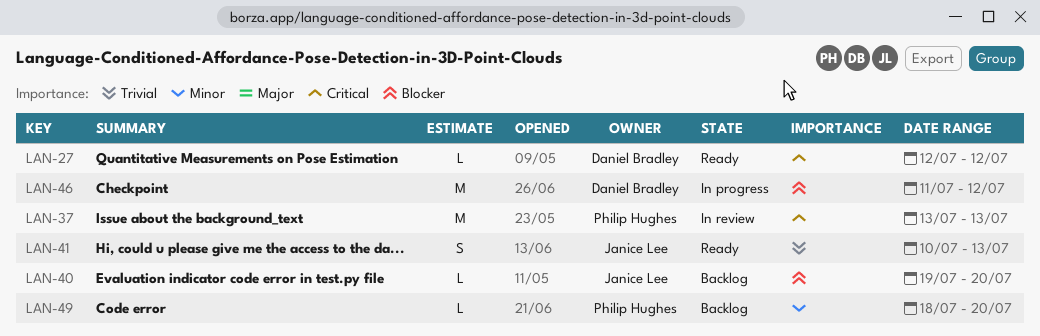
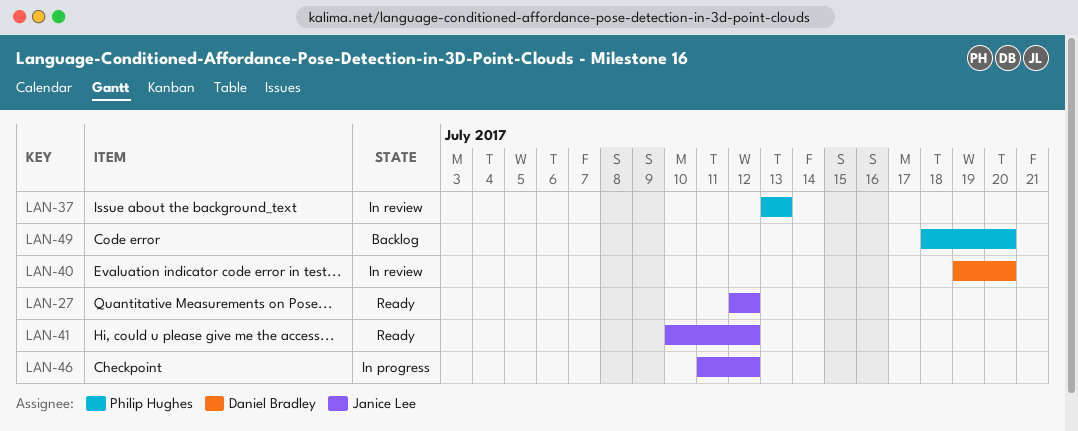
LAN-27, owner: Daniel Bradley -> Janice Lee
LAN-40, status: Backlog -> In review
LAN-40, owner: Janice Lee -> Daniel Bradley
LAN-41, due: Jul 13 -> Jul 12
LAN-46, owner: Daniel Bradley -> Janice Lee

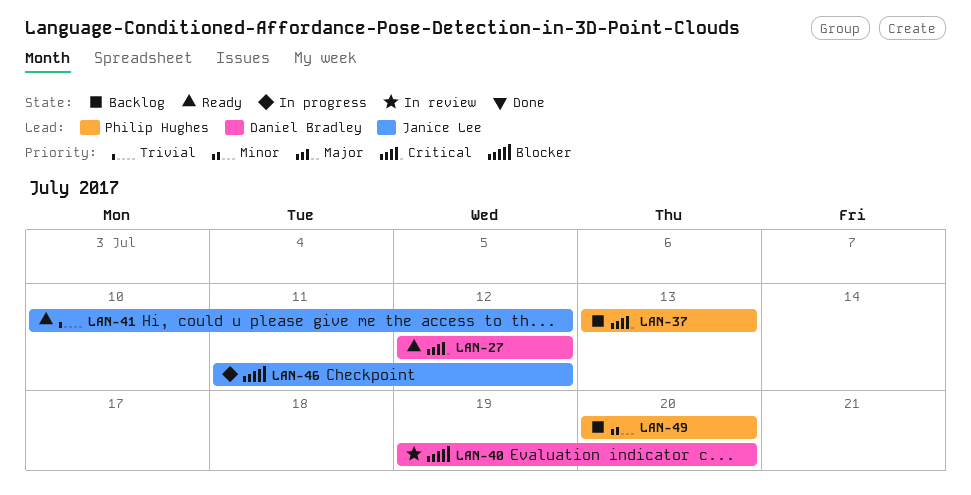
LAN-27, owner: Janice Lee -> Daniel Bradley
LAN-37, status: In review -> Backlog
LAN-49, start: Jul 18 -> Jul 20

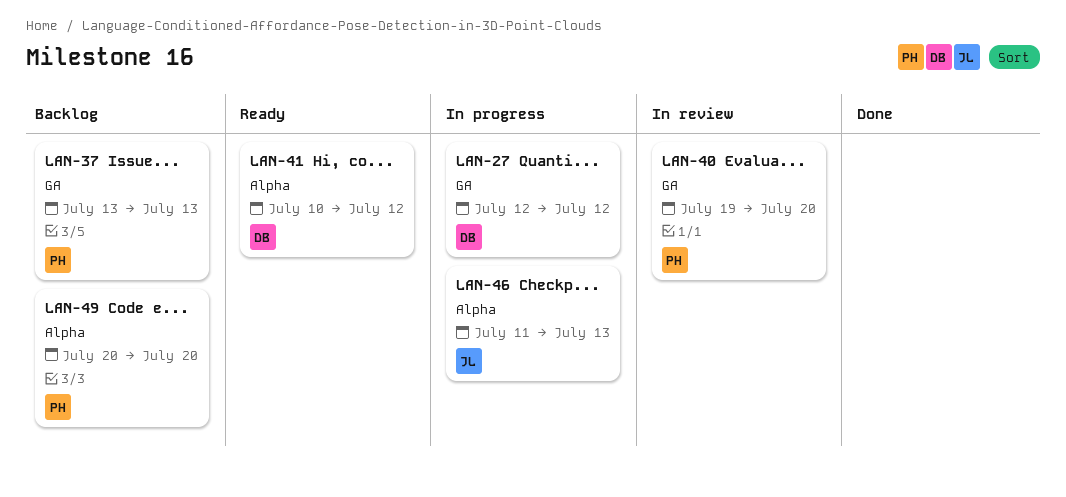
LAN-27, status: Ready -> In progress
LAN-40, owner: Daniel Bradley -> Philip Hughes
LAN-41, owner: Janice Lee -> Daniel Bradley
LAN-46, due: Jul 12 -> Jul 13

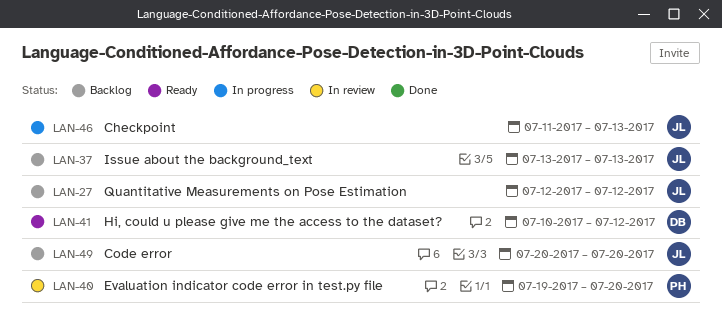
LAN-27, status: In progress -> Backlog
LAN-27, owner: DB -> JL
LAN-37, owner: PH -> JL
LAN-49, owner: PH -> JL

